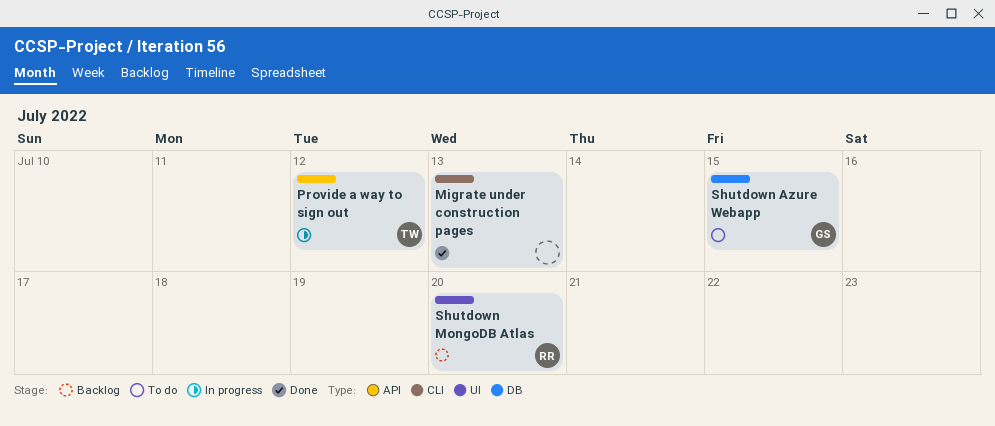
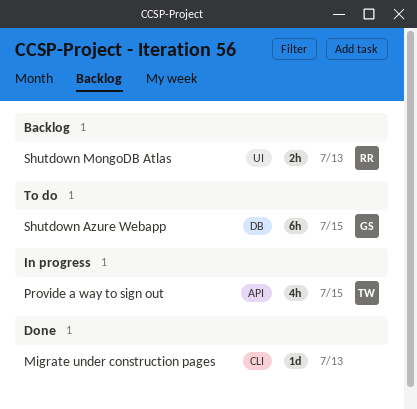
Provide a way to sign out, due: Jul 12 -> Jul 15
Shutdown MongoDB Atlas, due: Jul 20 -> Jul 13

